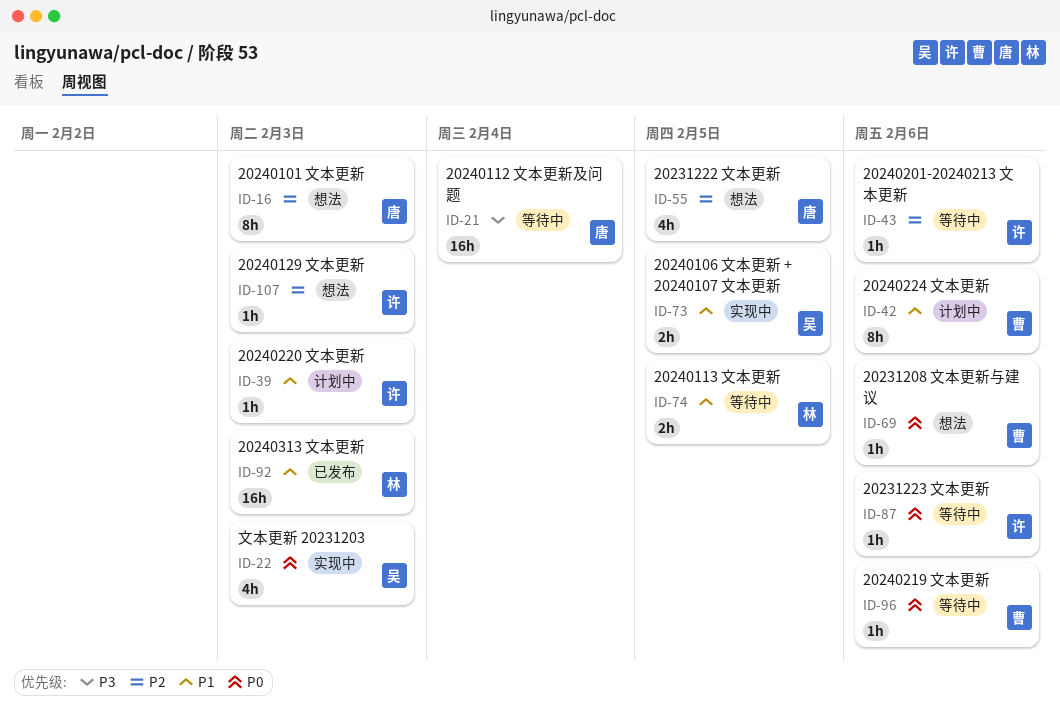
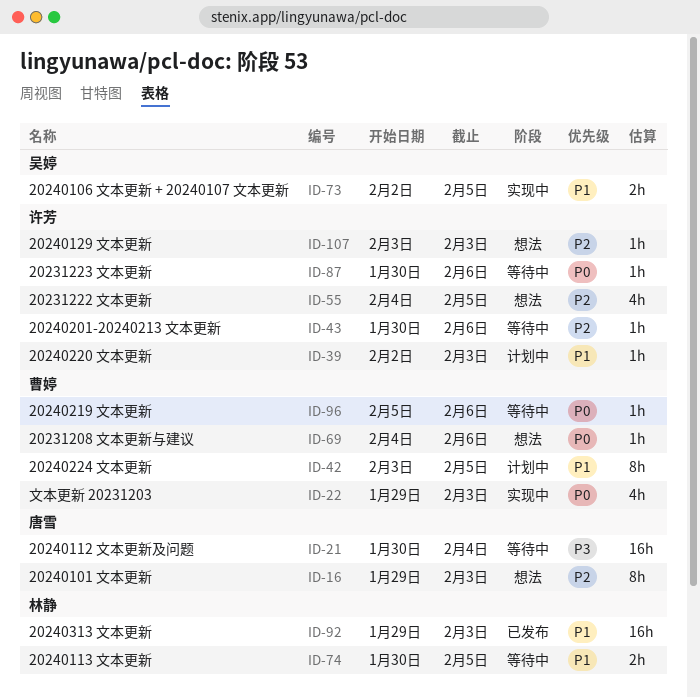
ID-22, owner: 吴婷 -> 曹婷
ID-42, due: Feb 6 -> Feb 5
ID-55, owner: 唐雪 -> 许芳

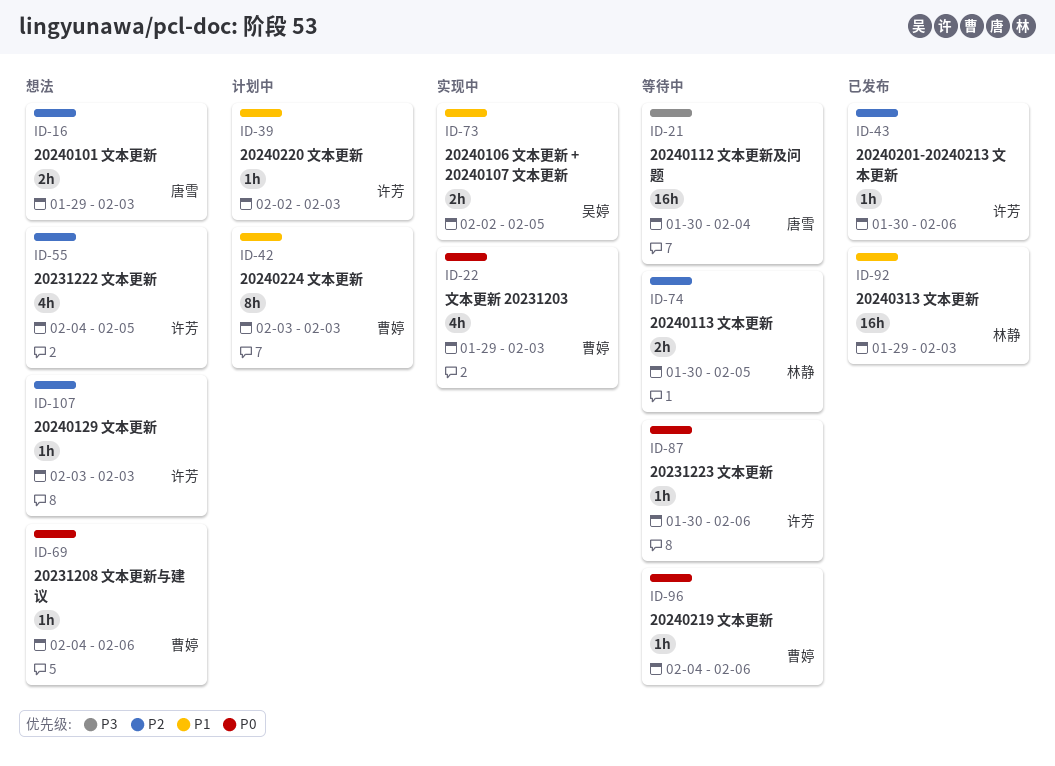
ID-16, estimate: 8h -> 2h
ID-42, due: Feb 5 -> Feb 3
ID-43, status: 等待中 -> 已发布
ID-74, priority: P1 -> P2
ID-96, start: Feb 5 -> Feb 4

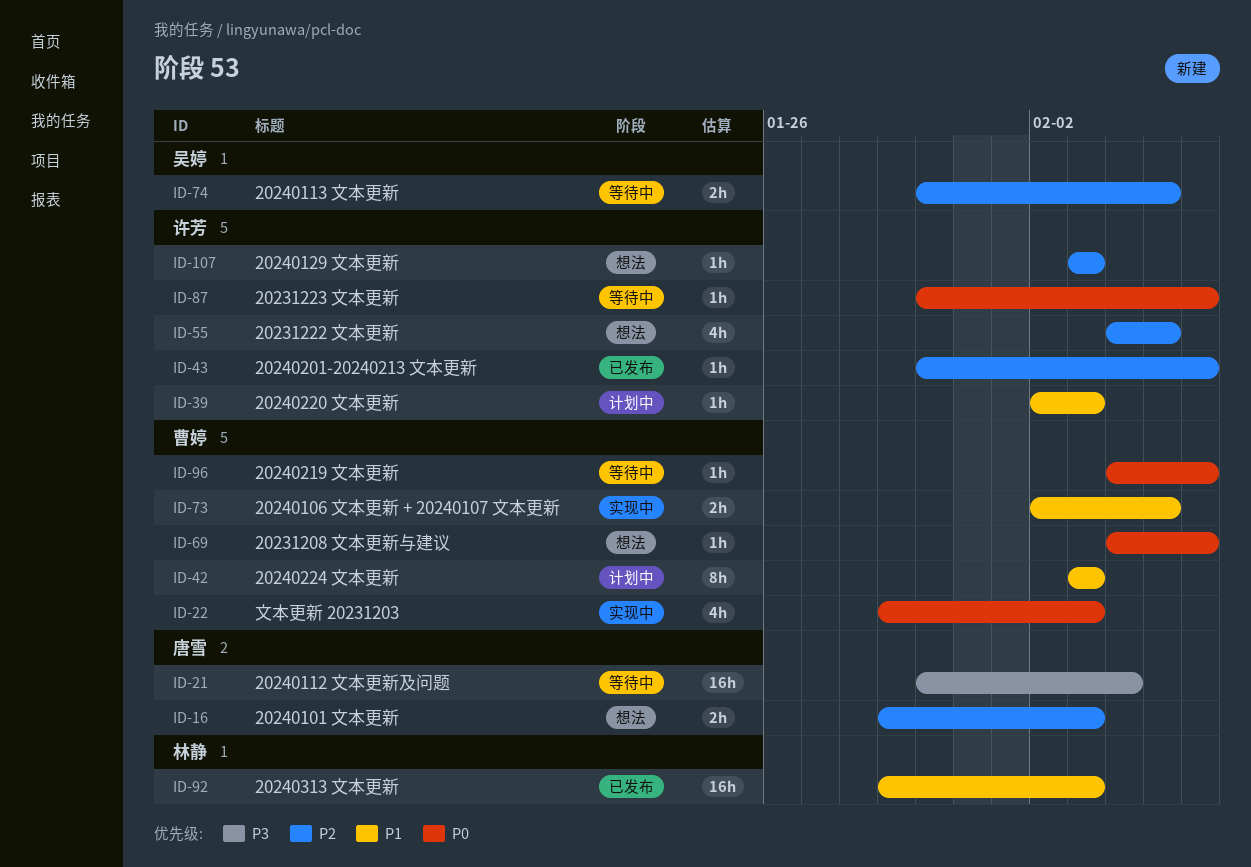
ID-73, owner: 吴婷 -> 曹婷
ID-74, owner: 林静 -> 吴婷

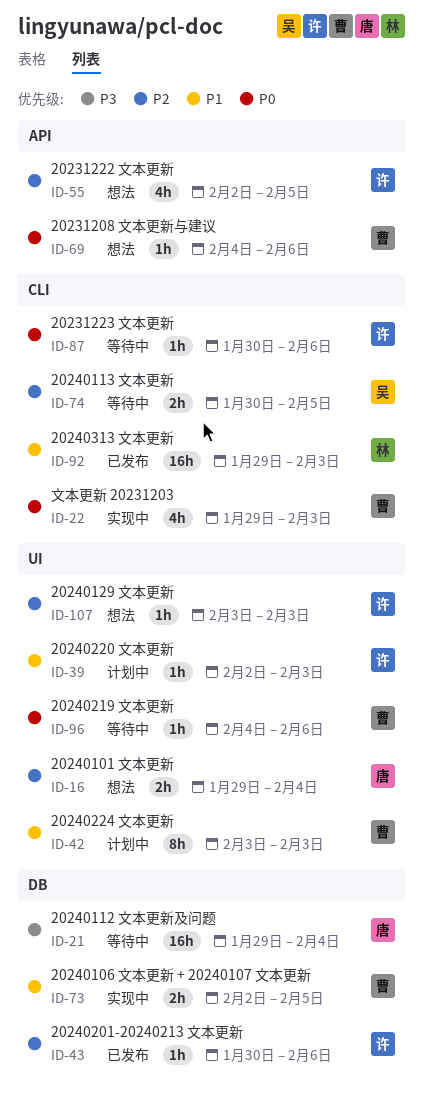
ID-16, due: Feb 3 -> Feb 4
ID-21, start: Jan 30 -> Jan 29
ID-55, start: Feb 4 -> Feb 2

